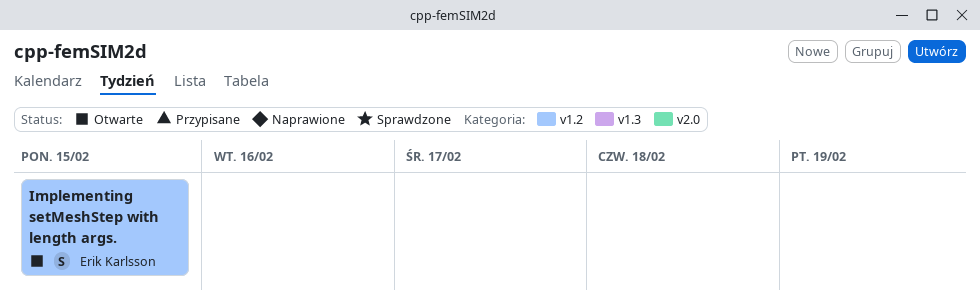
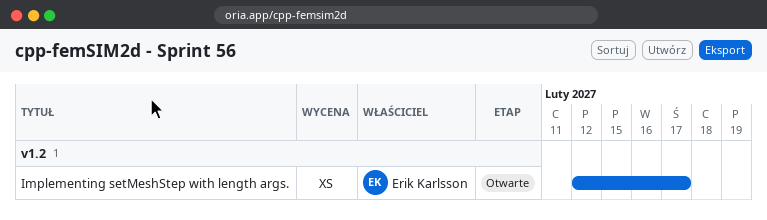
Implementing setMeshStep with length args., estimate: S -> XS
Implementing setMeshStep with length args., due: Feb 15 -> Feb 17

